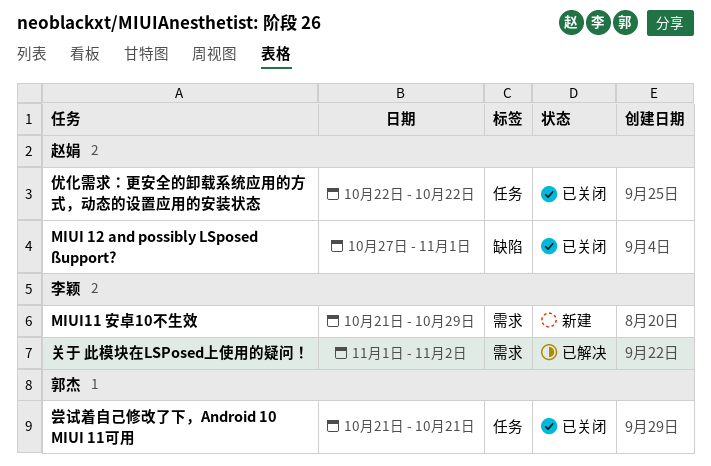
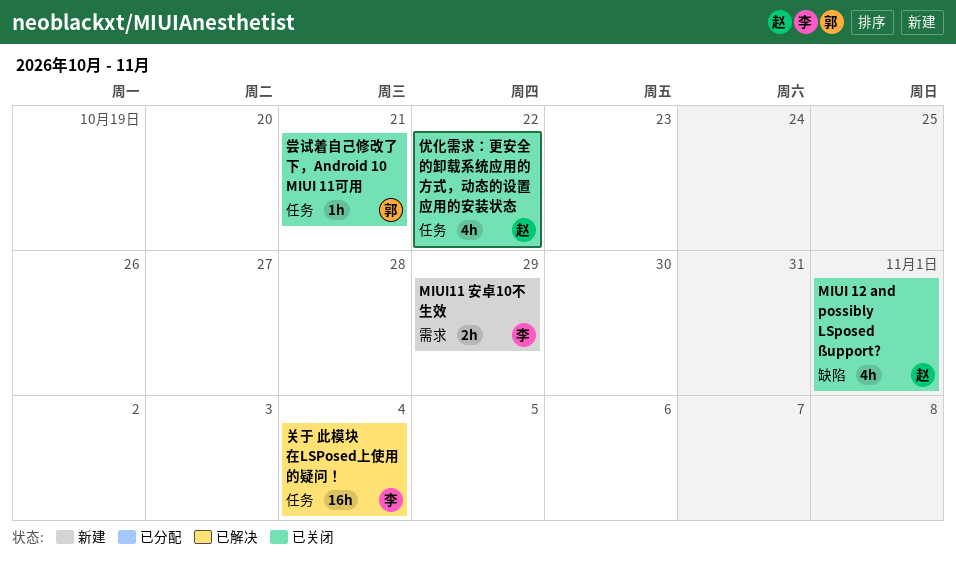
关于 此模块在LSPosed上使用的疑问！, label: 需求 -> 任务
关于 此模块在LSPosed上使用的疑问！, due: Nov 2 -> Nov 4

